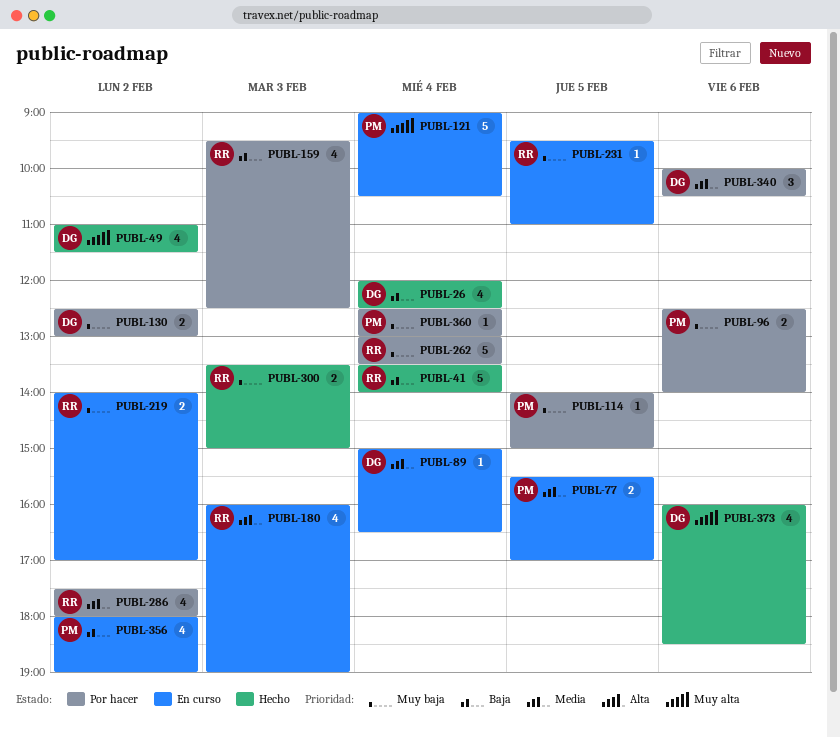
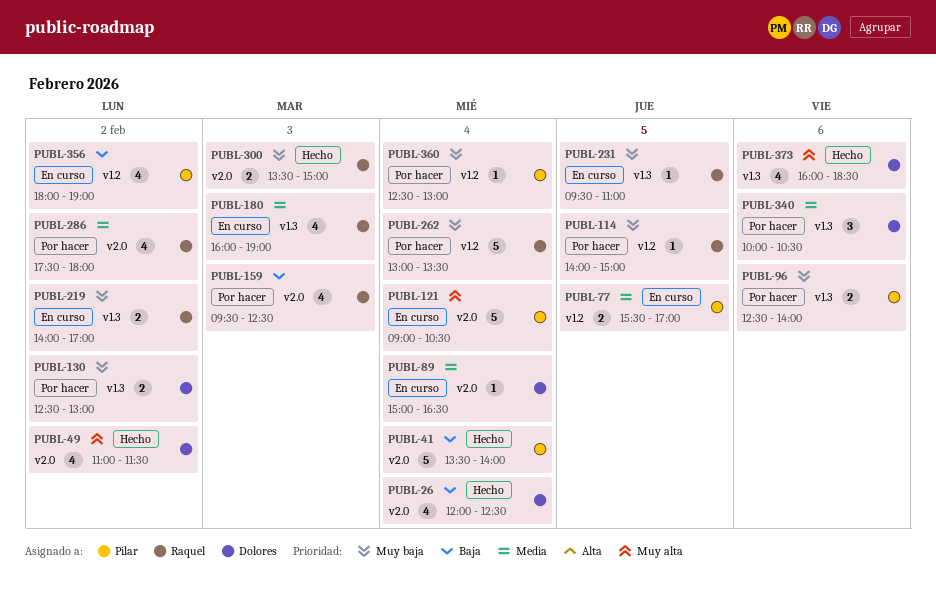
PUBL-41, owner: Raquel -> Pilar
PUBL-114, owner: Pilar -> Raquel

